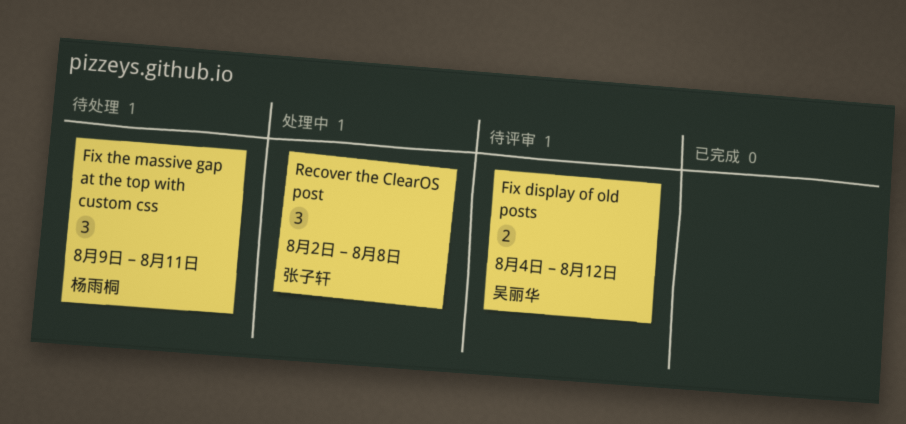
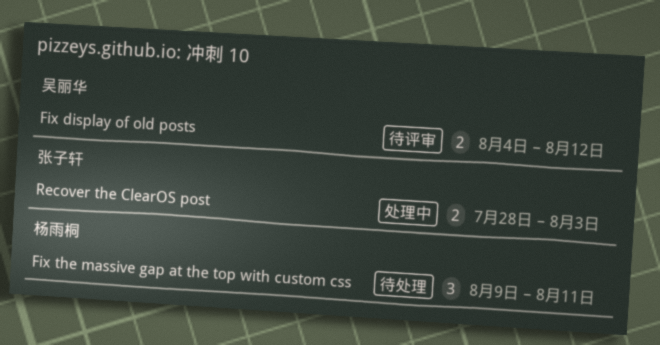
Recover the ClearOS post, estimate: 3 -> 2
Recover the ClearOS post, start: Aug 2 -> Jul 28
Recover the ClearOS post, due: Aug 8 -> Aug 3

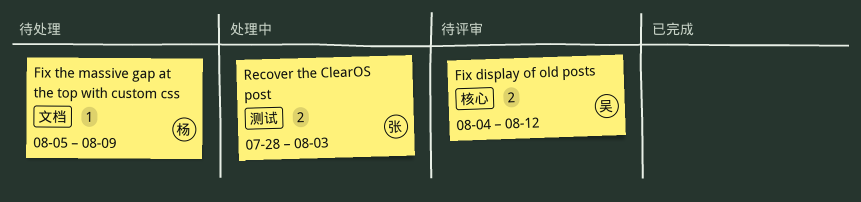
Fix the massive gap at the top with custom css, estimate: 3 -> 1
Fix the massive gap at the top with custom css, start: Aug 9 -> Aug 5
Fix the massive gap at the top with custom css, due: Aug 11 -> Aug 9

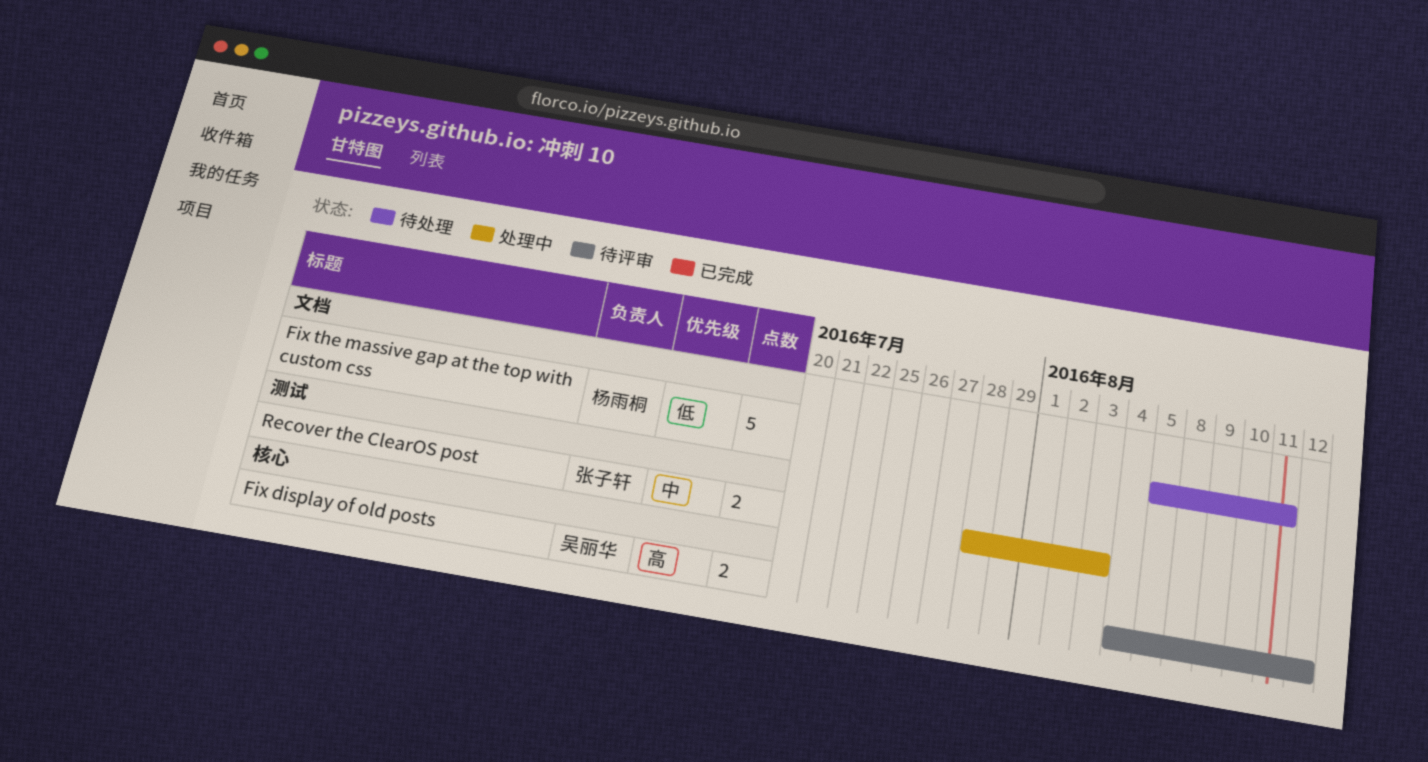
Fix the massive gap at the top with custom css, estimate: 1 -> 5
Fix the massive gap at the top with custom css, due: Aug 9 -> Aug 11

